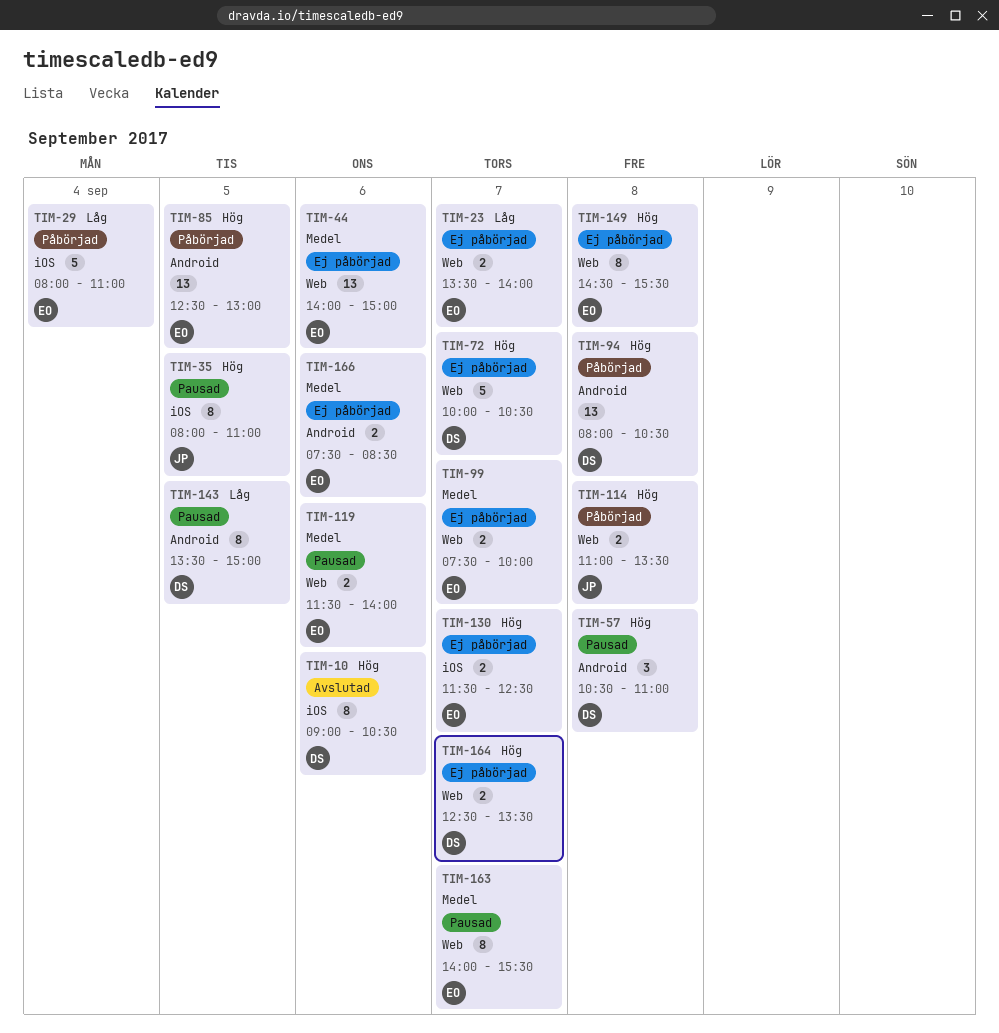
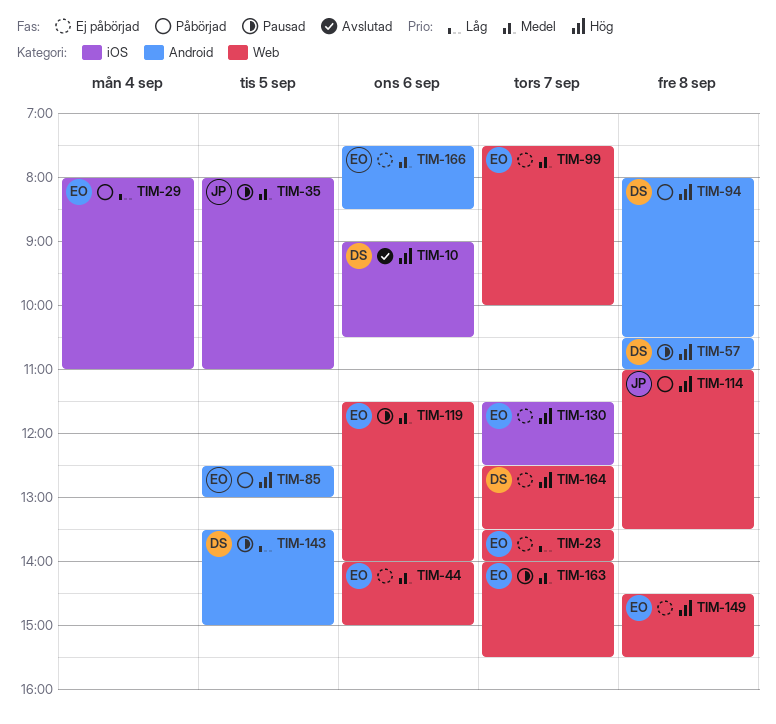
TIM-35, priority: Hög -> Medel
TIM-72: present -> none

